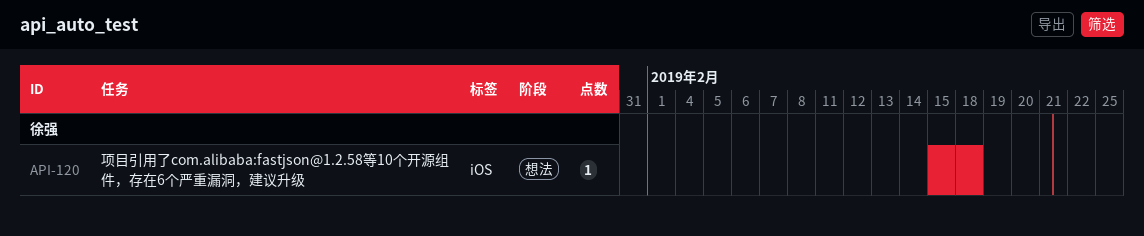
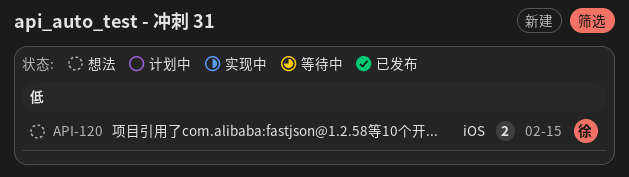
API-120, estimate: 1 -> 2
API-120, due: Feb 18 -> Feb 15

